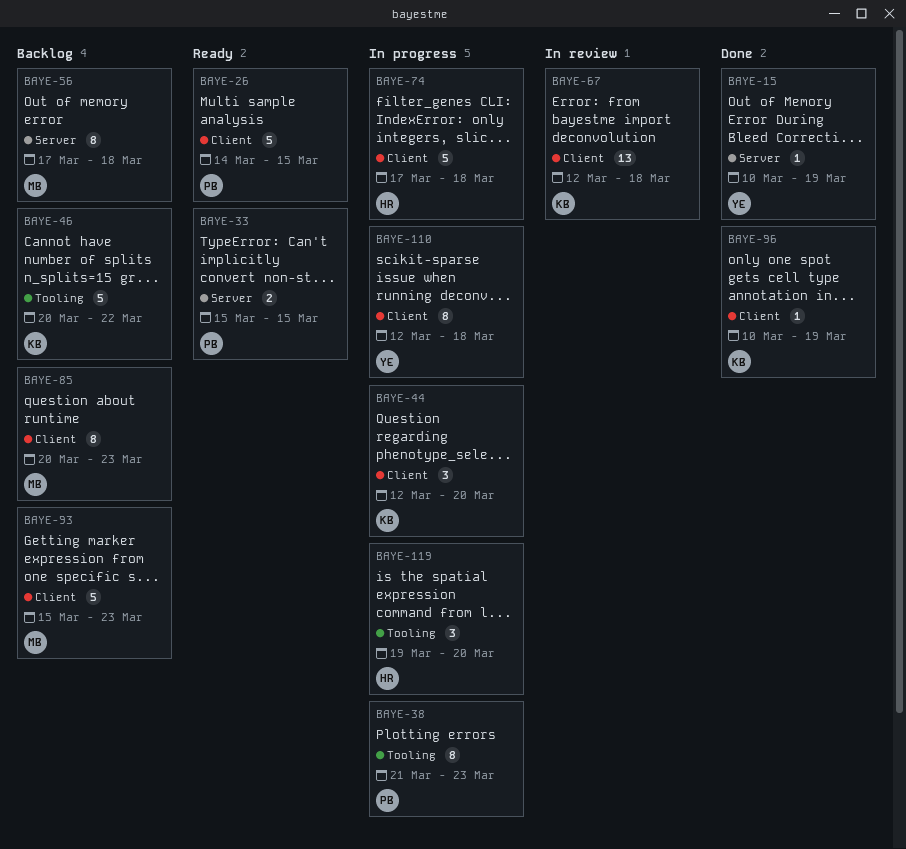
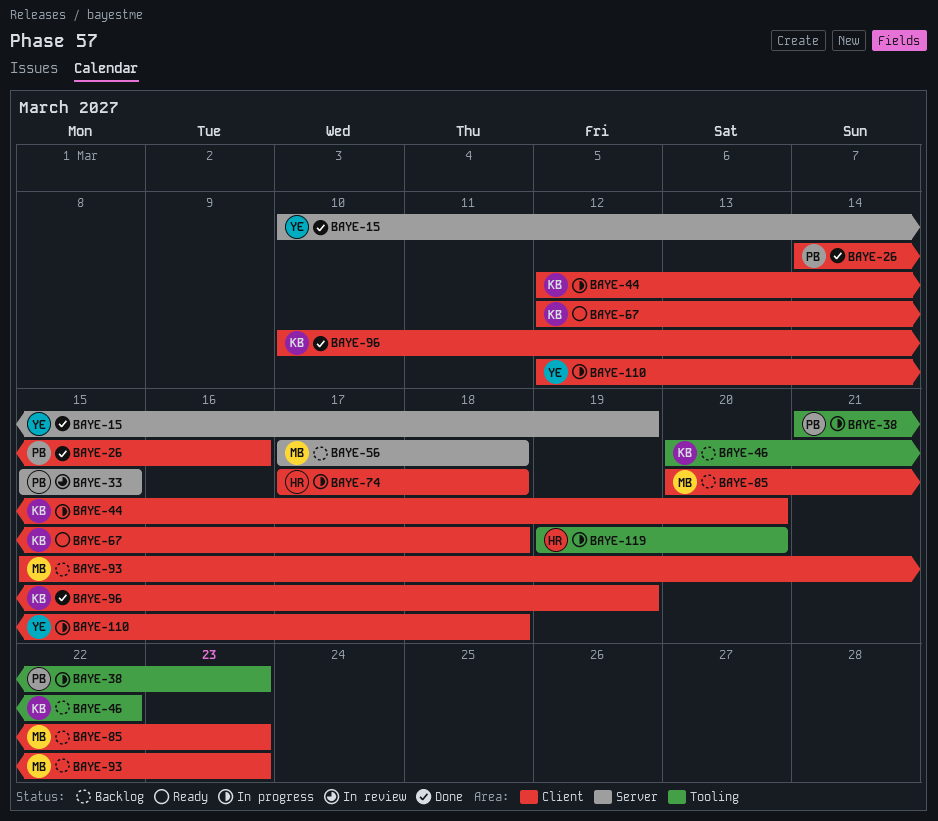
BAYE-26, status: Ready -> Done
BAYE-26, due: Mar 15 -> Mar 16
BAYE-33, status: Ready -> In review
BAYE-67, status: In review -> Ready

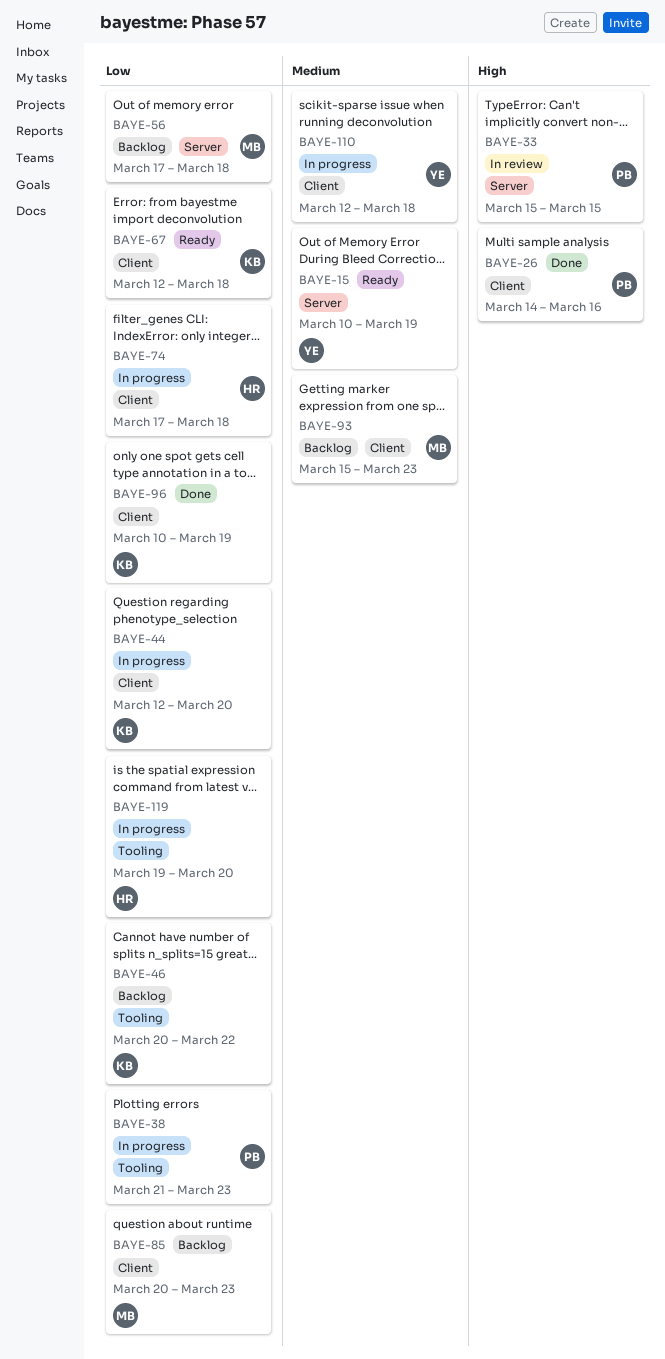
BAYE-15, status: Done -> Ready

